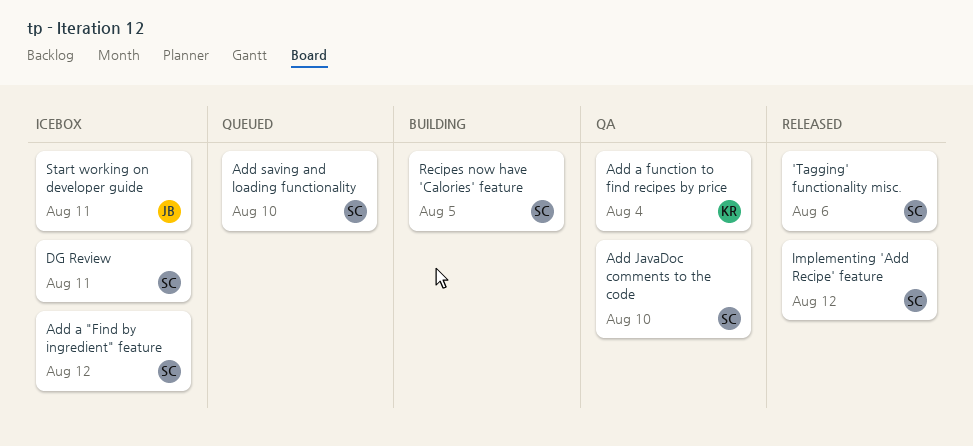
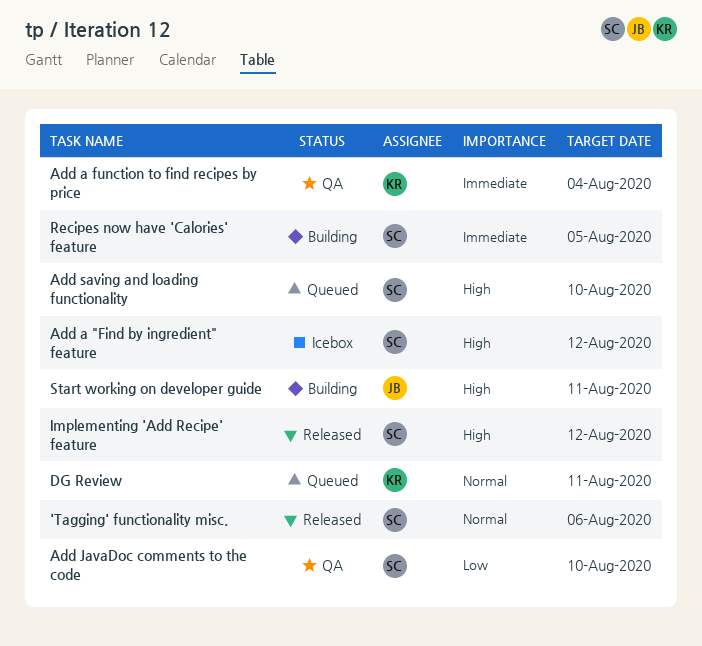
DG Review, status: Icebox -> Queued
DG Review, owner: SC -> KR
Start working on developer guide, status: Icebox -> Building

